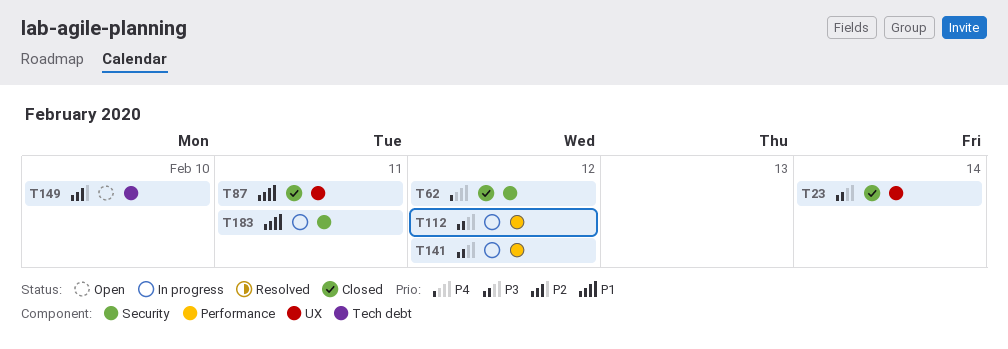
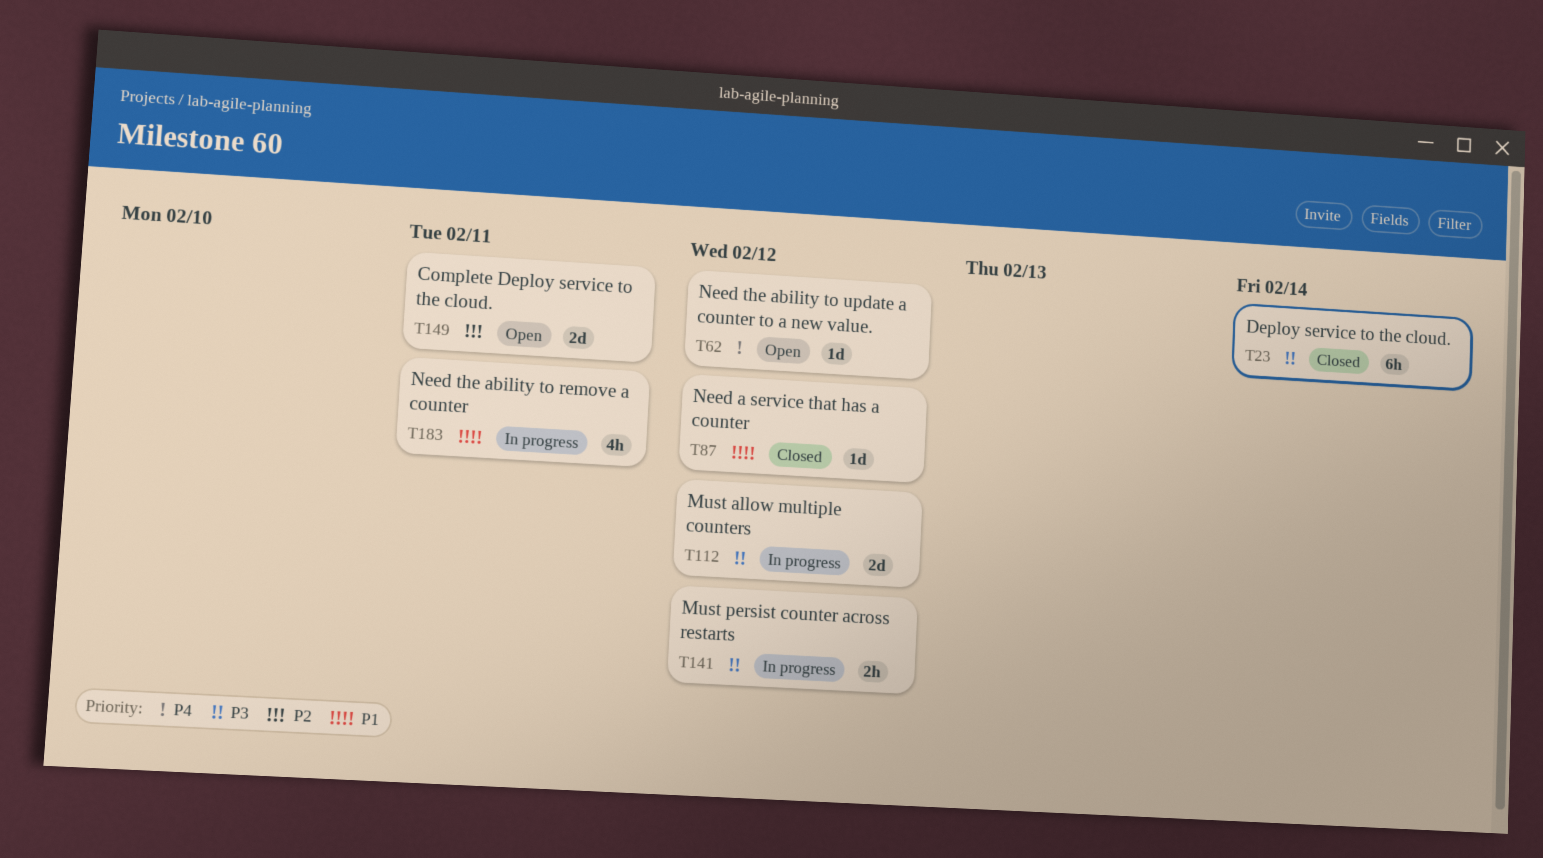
T62, status: Closed -> Open
T87, due: Feb 11 -> Feb 12
T149, due: Feb 10 -> Feb 11

